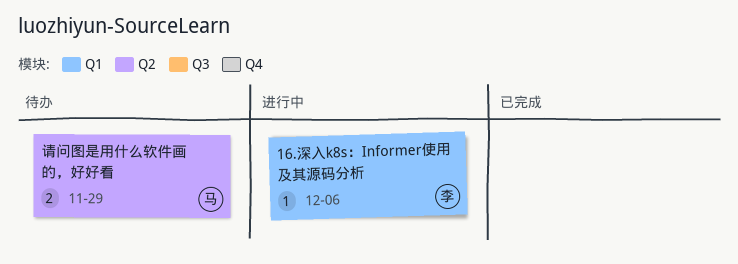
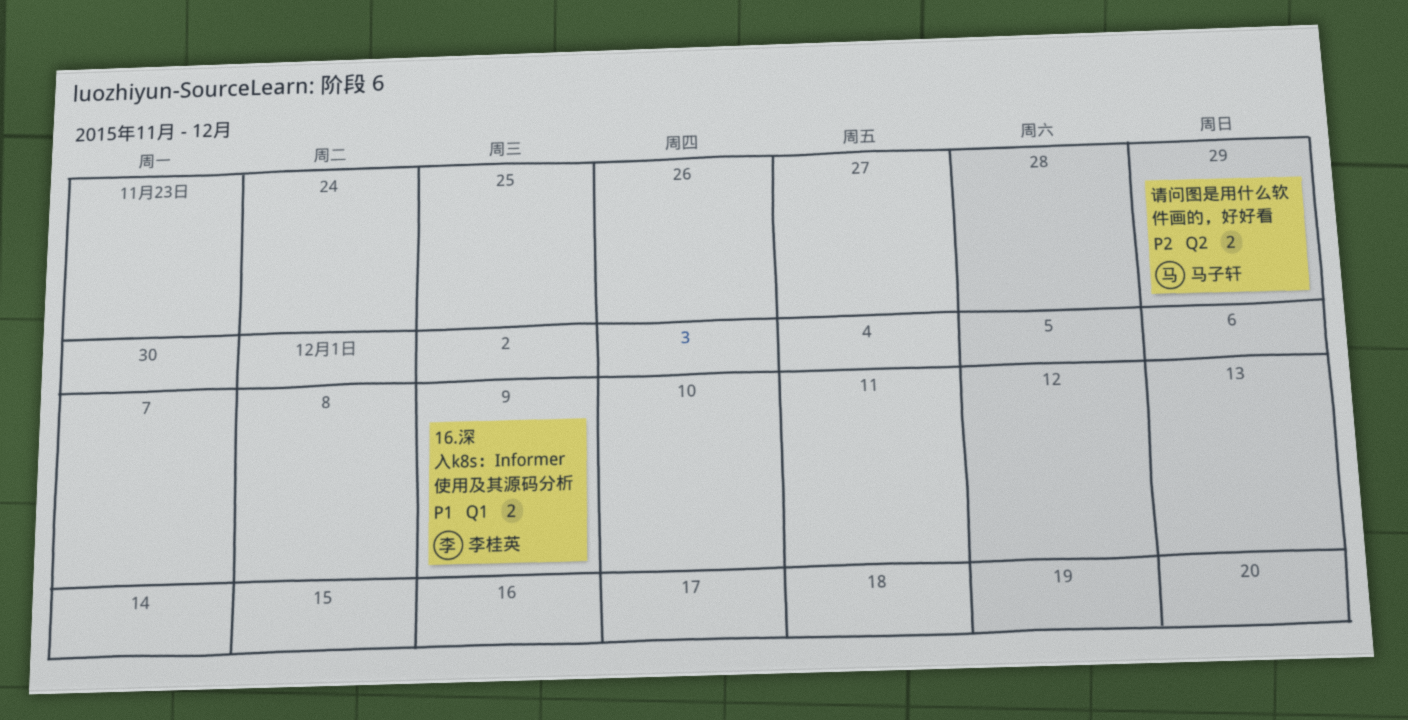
16.深入k8s：Informer使用及其源码分析, estimate: 1 -> 2
16.深入k8s：Informer使用及其源码分析, due: Dec 6 -> Dec 9

